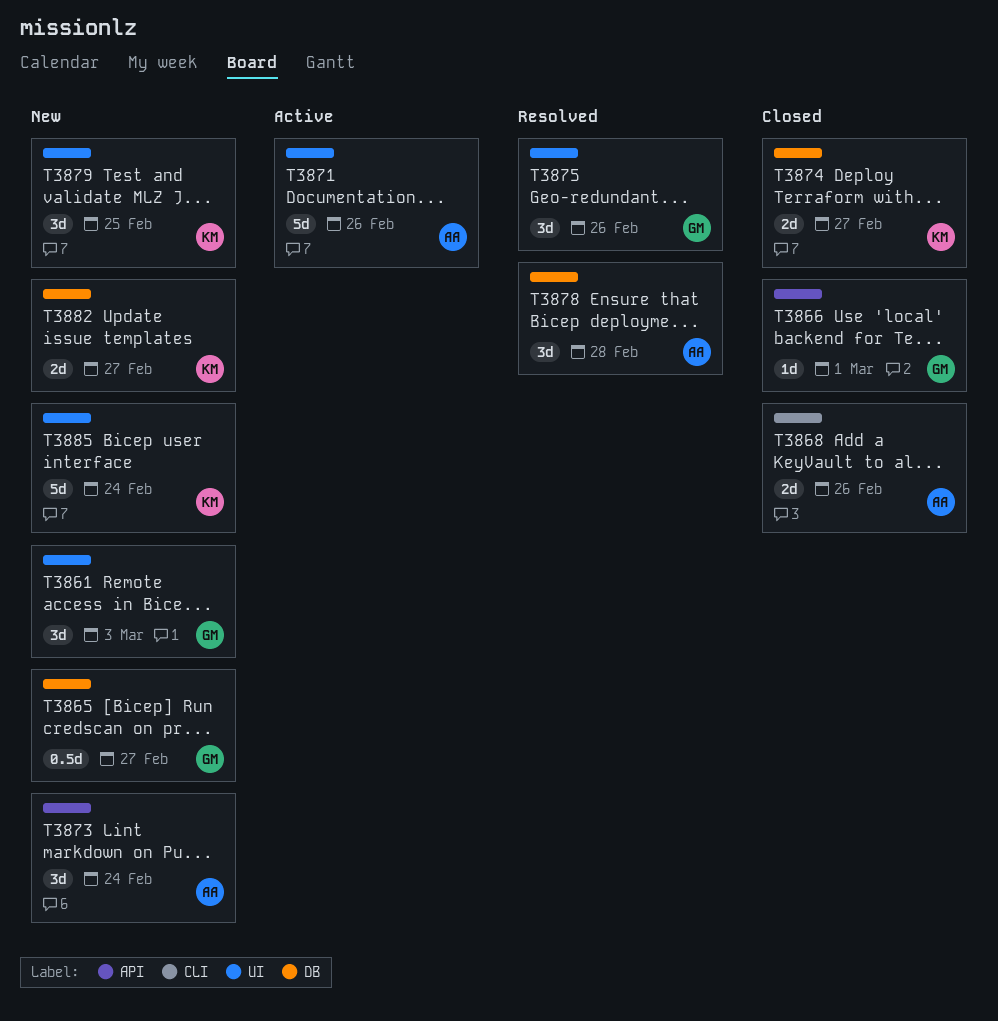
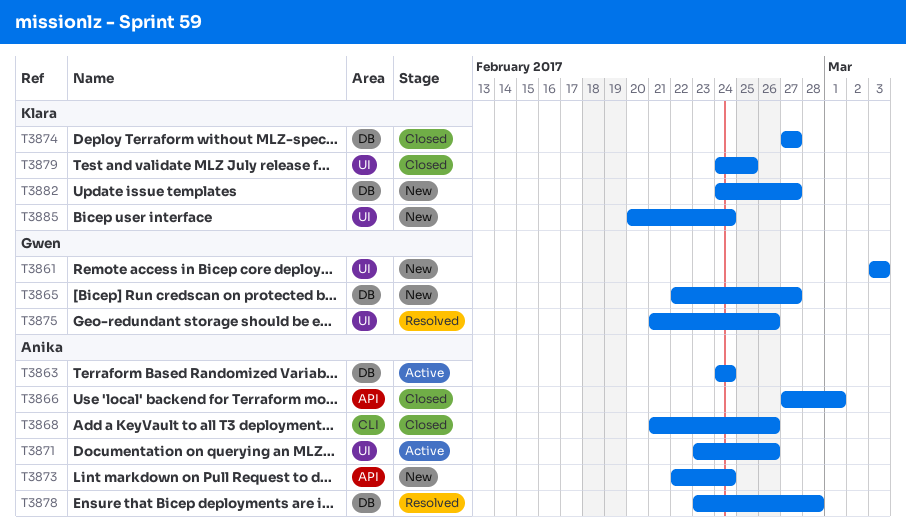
T3863: none -> present
T3866, owner: Gwen -> Anika
T3879, status: New -> Closed

